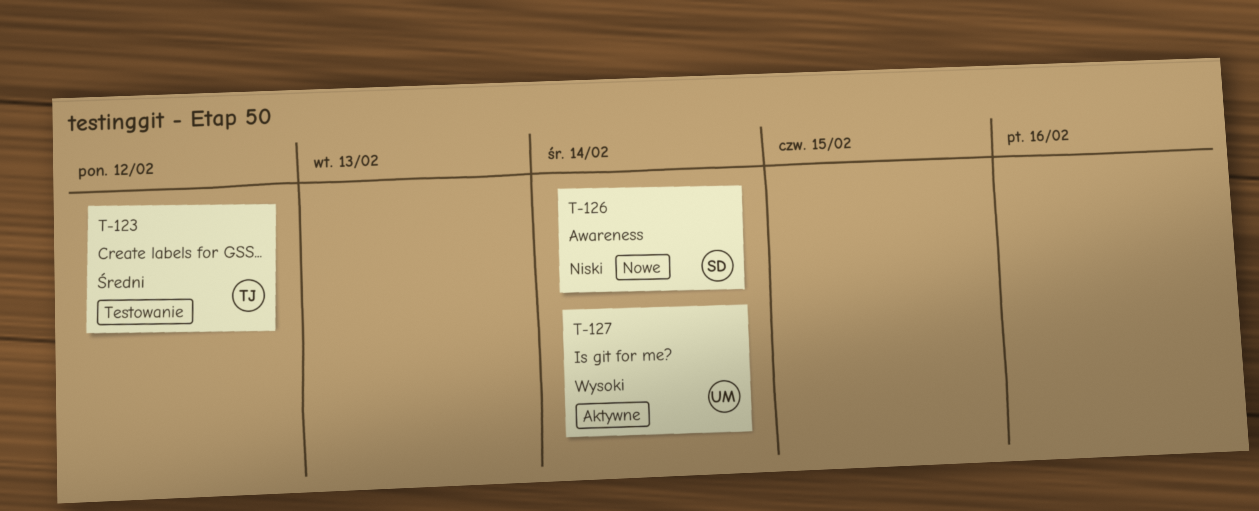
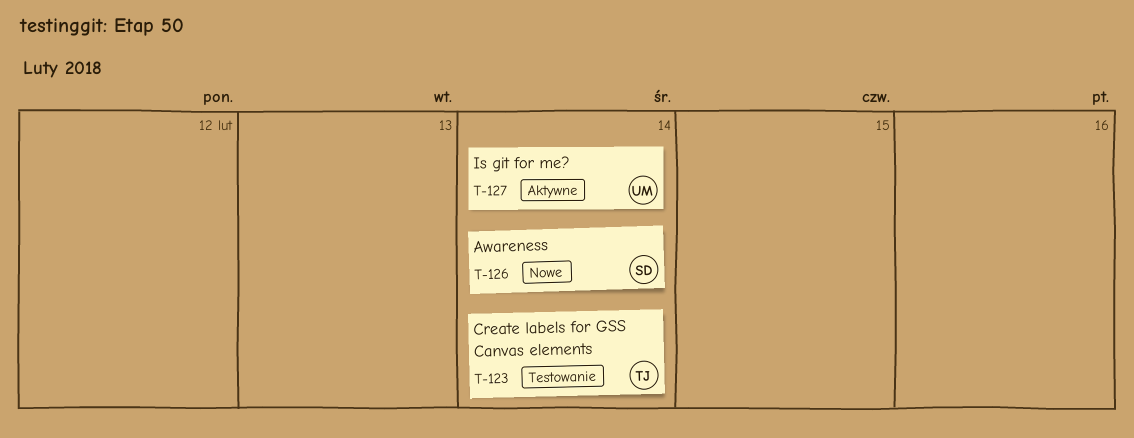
T-123, due: Feb 12 -> Feb 14

